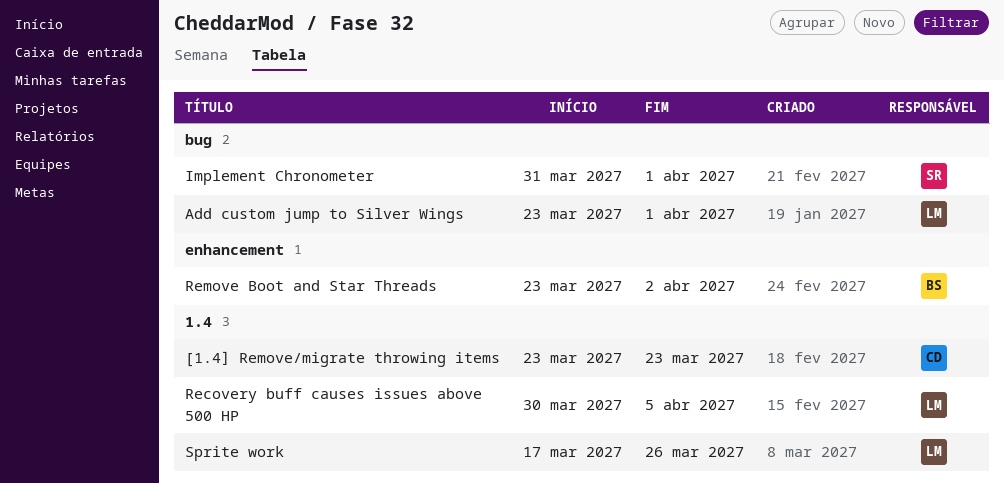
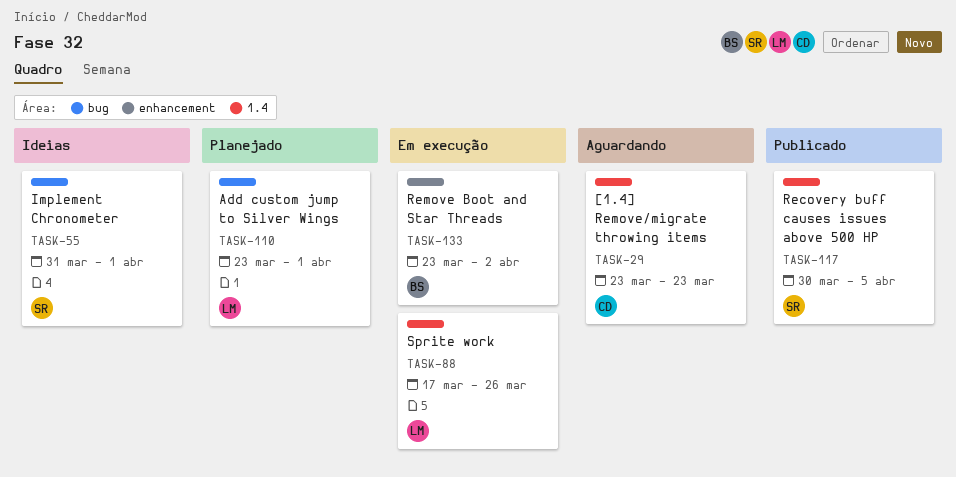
Recovery buff causes issues above 500 HP, owner: LM -> SR

